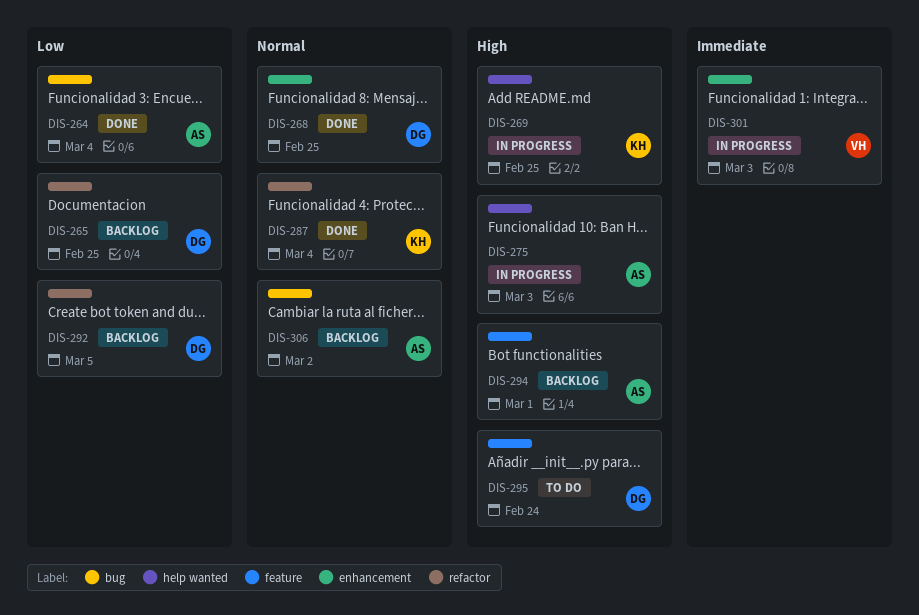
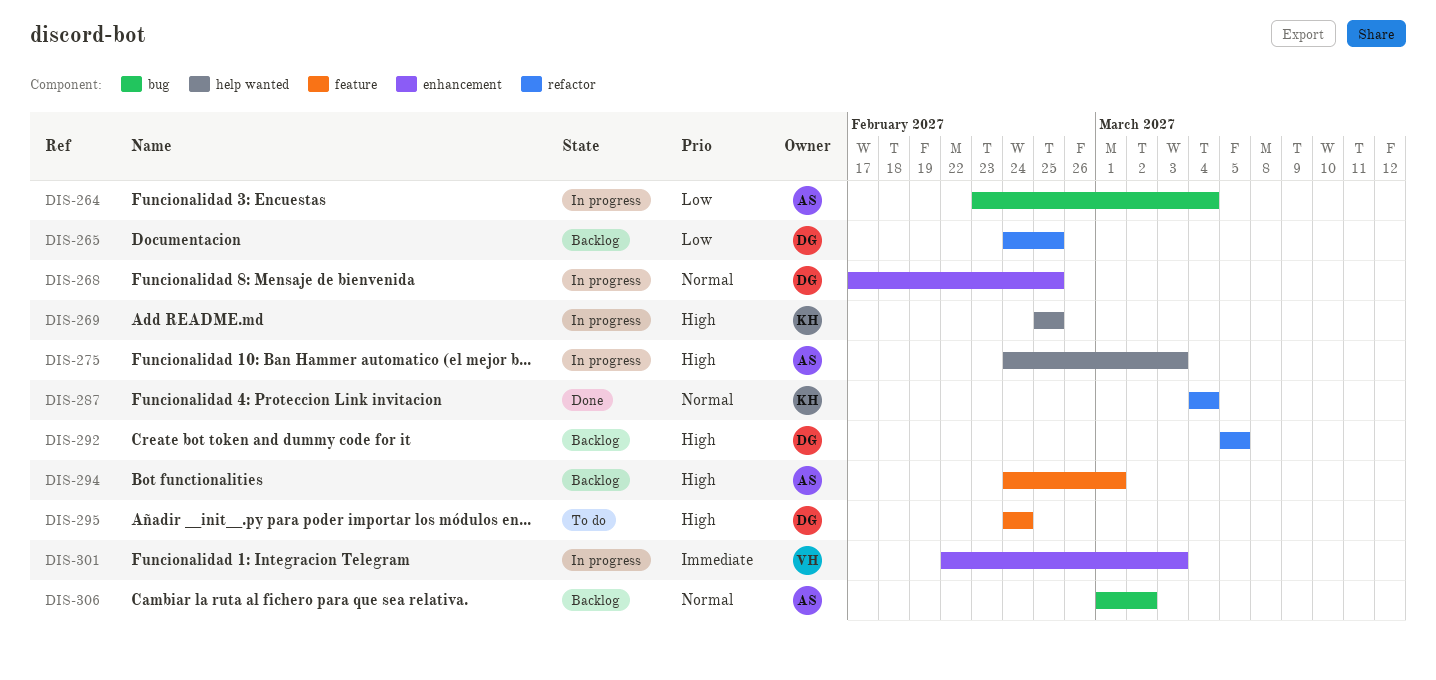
DIS-264, status: Done -> In progress
DIS-268, status: Done -> In progress
DIS-292, priority: Low -> High

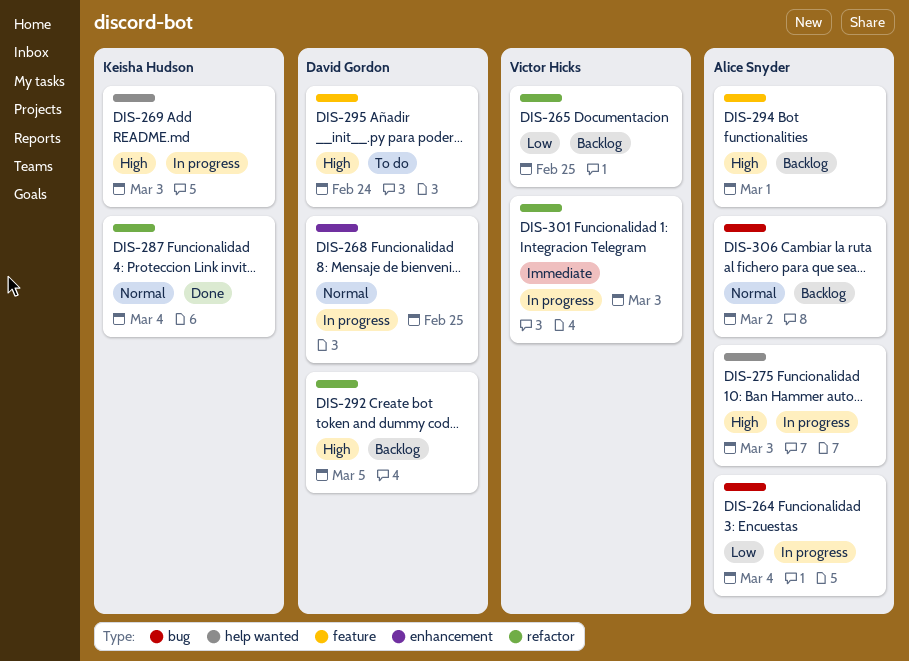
DIS-265, owner: David Gordon -> Victor Hicks
DIS-269, due: Feb 25 -> Mar 3
DIS-301, label: enhancement -> refactor

